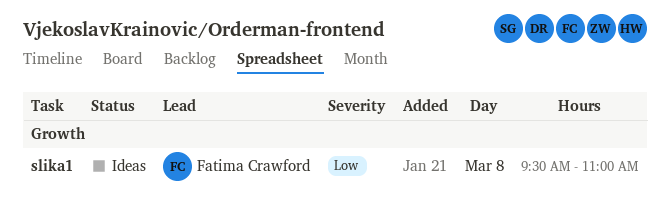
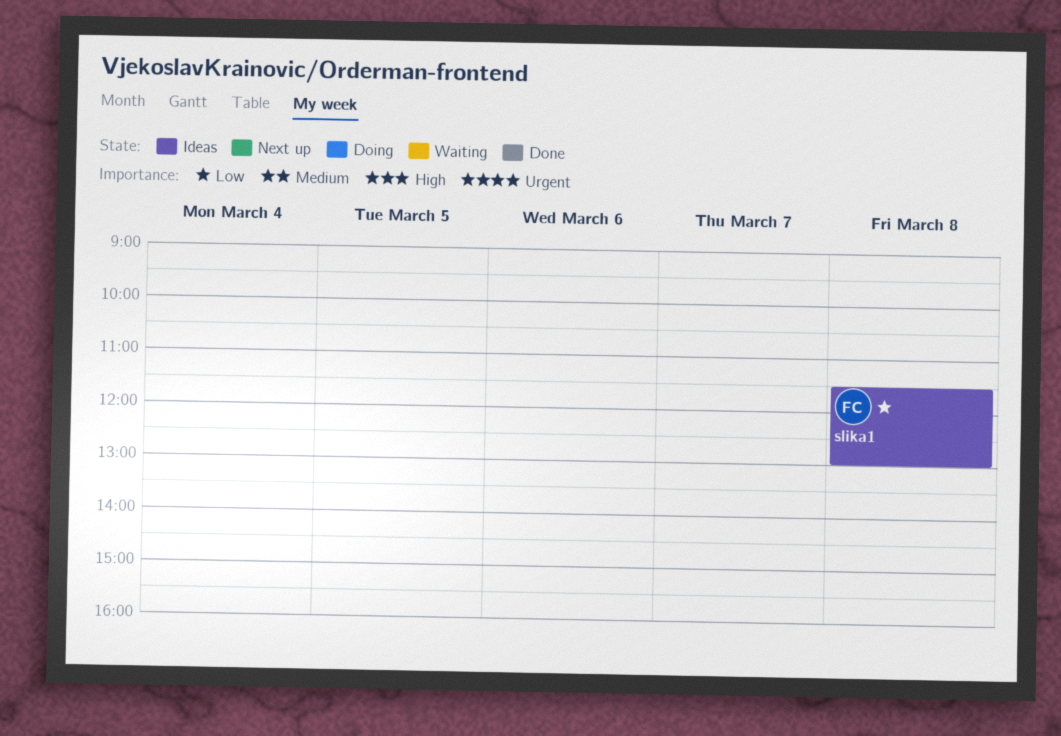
slika1, begins: 09:30 -> 11:30
slika1, ends: 11:00 -> 13:00

